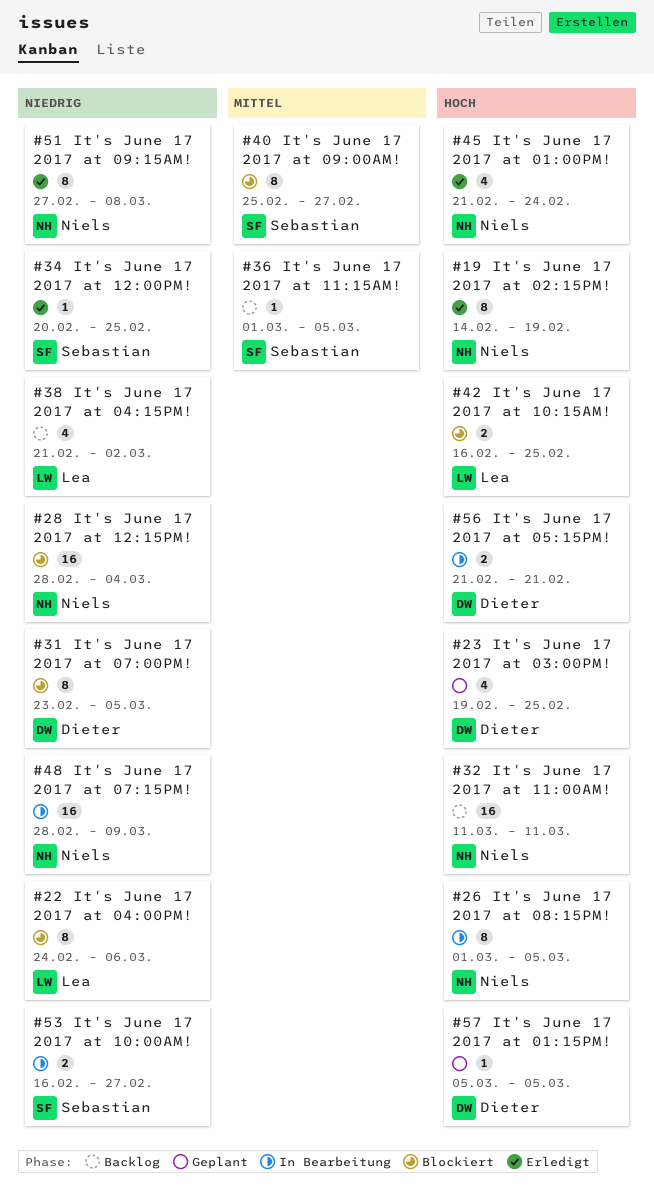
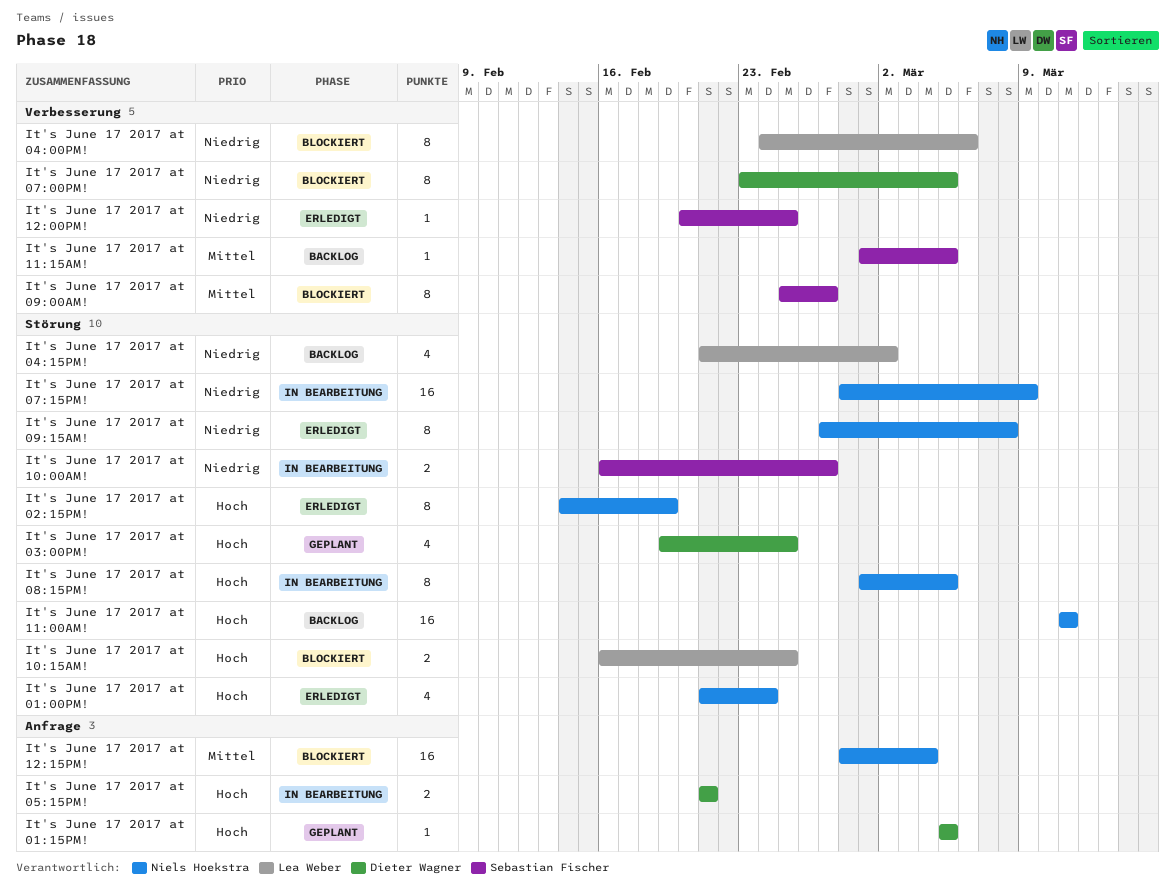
It's June 17 2017 at 12:15PM!, priority: Niedrig -> Mittel

